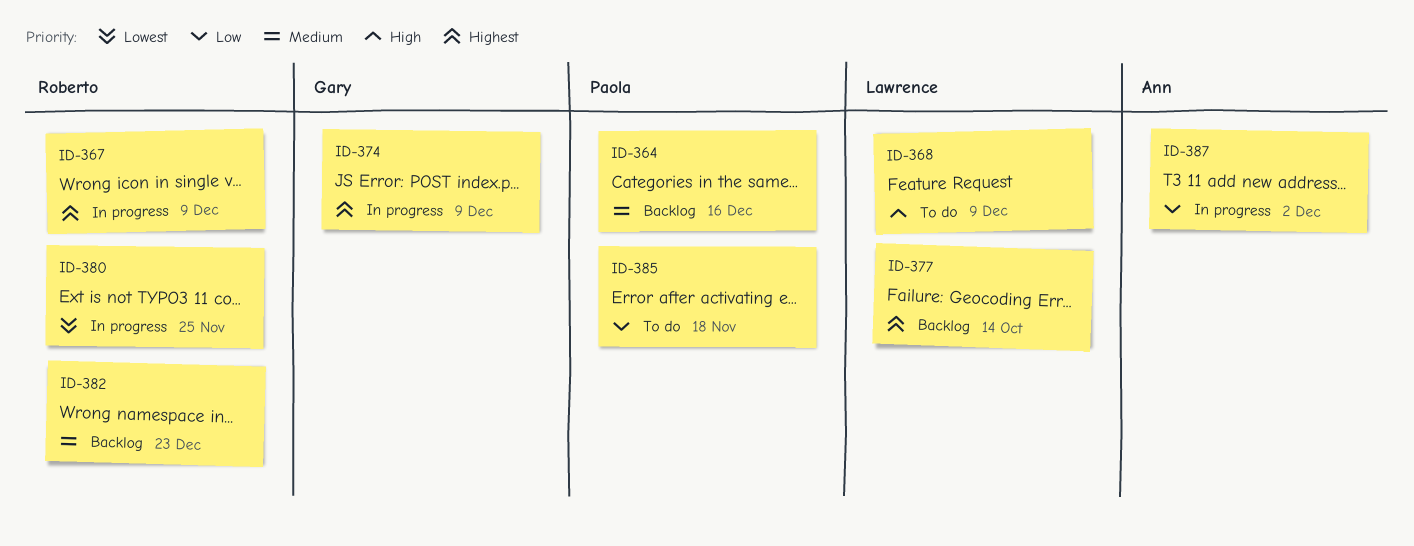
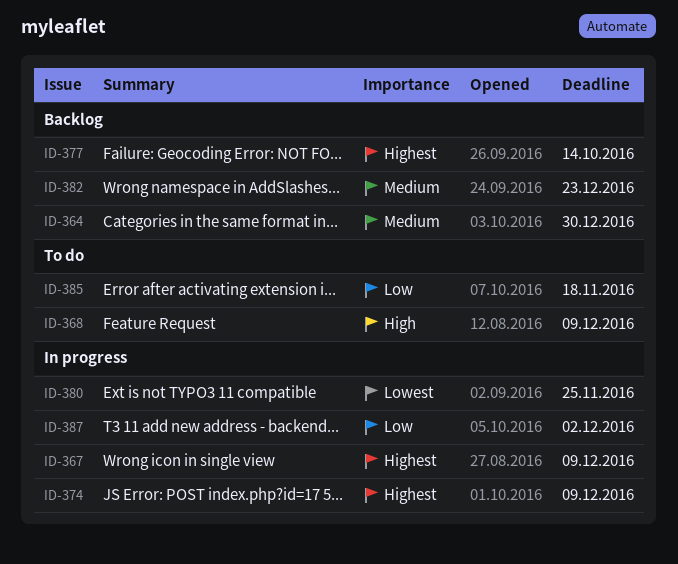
ID-364, due: Dec 16 -> Dec 30

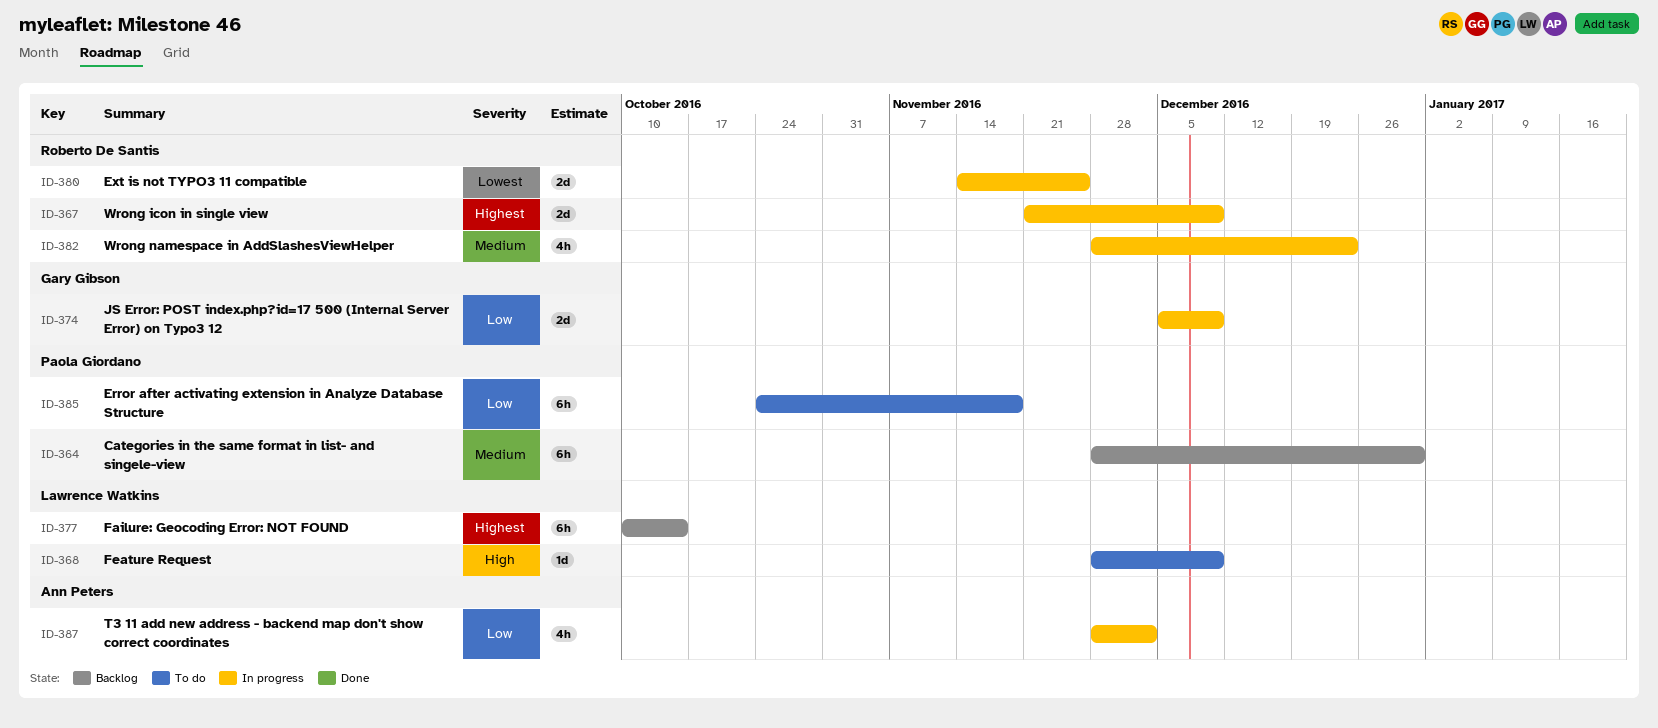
ID-374, priority: Highest -> Low
ID-382, status: Backlog -> In progress

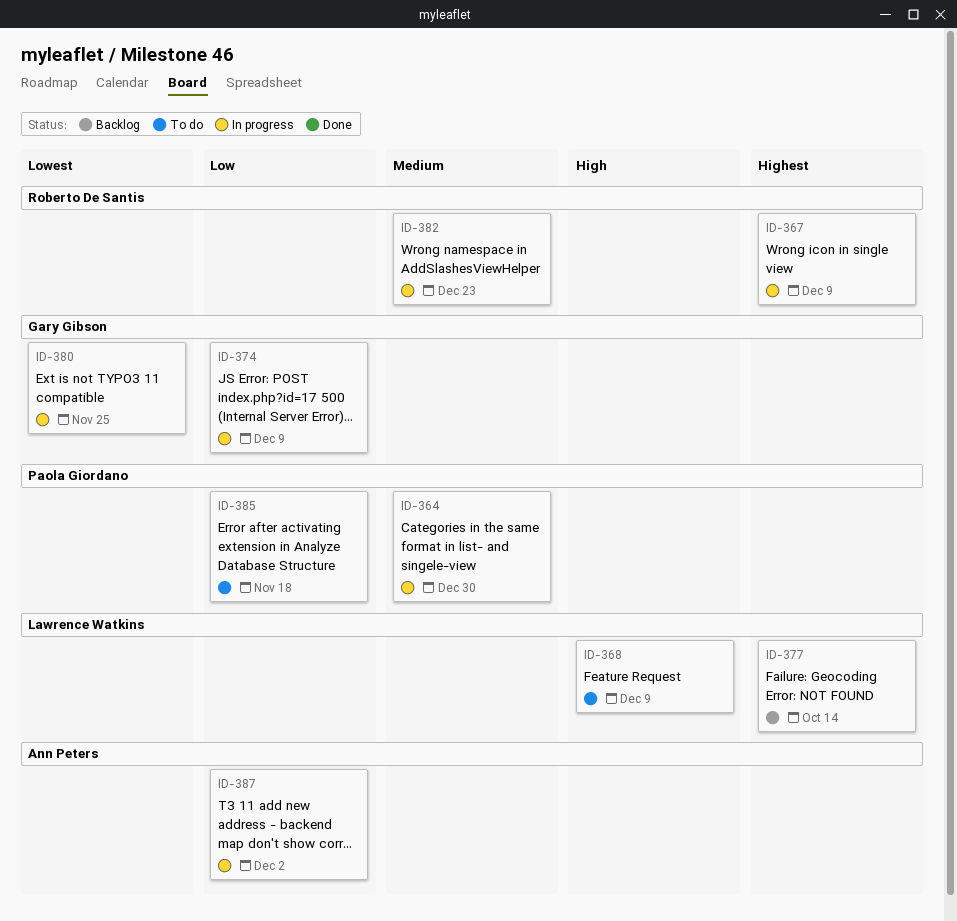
ID-364, status: Backlog -> In progress
ID-380, owner: Roberto De Santis -> Gary Gibson

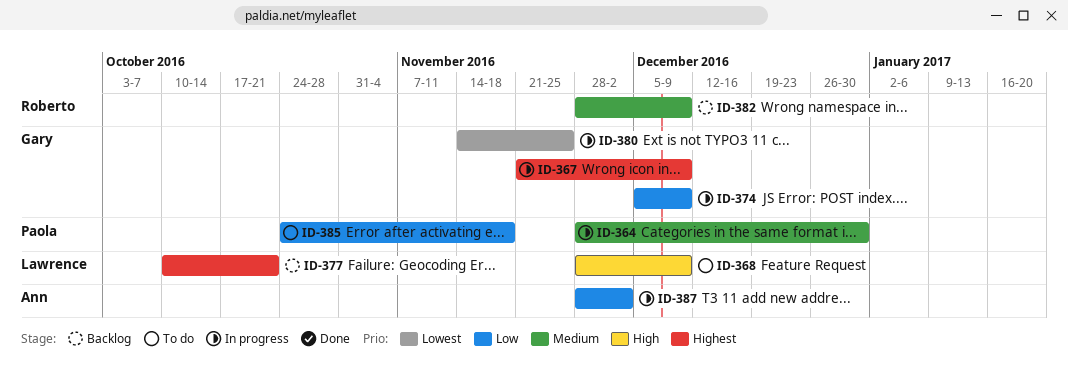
ID-367, owner: Roberto De Santis -> Gary Gibson
ID-377, due: Oct 14 -> Oct 21
ID-382, status: In progress -> Backlog
ID-382, due: Dec 23 -> Dec 9

